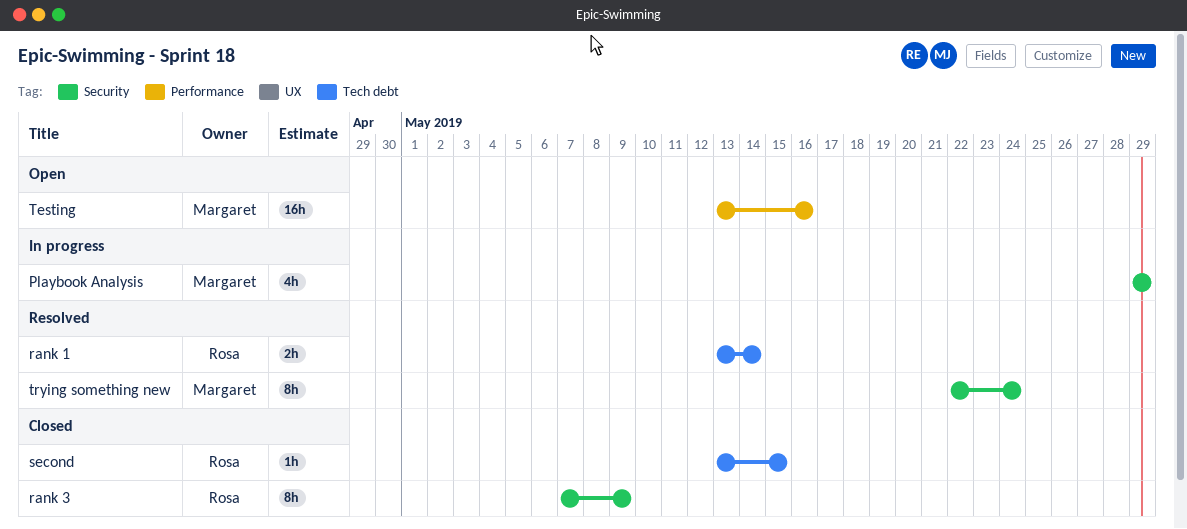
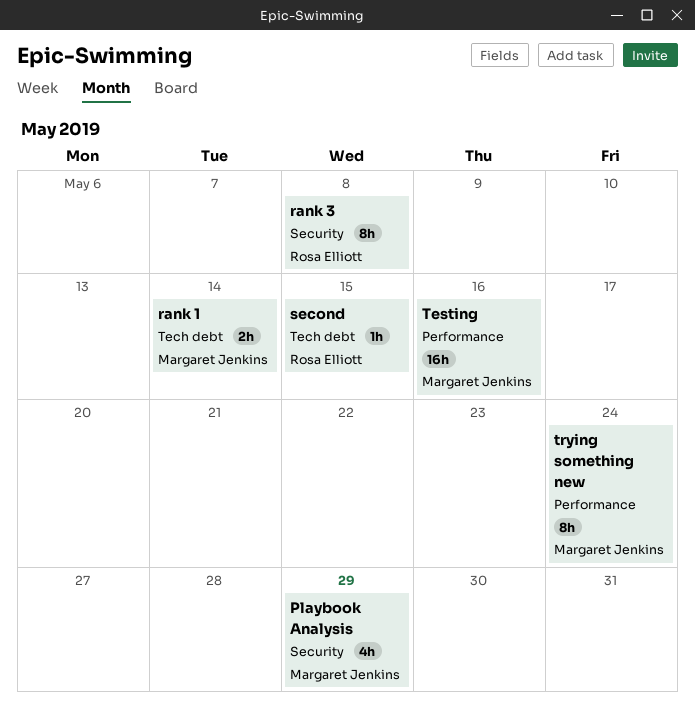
rank 1, owner: Rosa Elliott -> Margaret Jenkins
rank 3, due: May 9 -> May 8
trying something new, label: Security -> Performance

